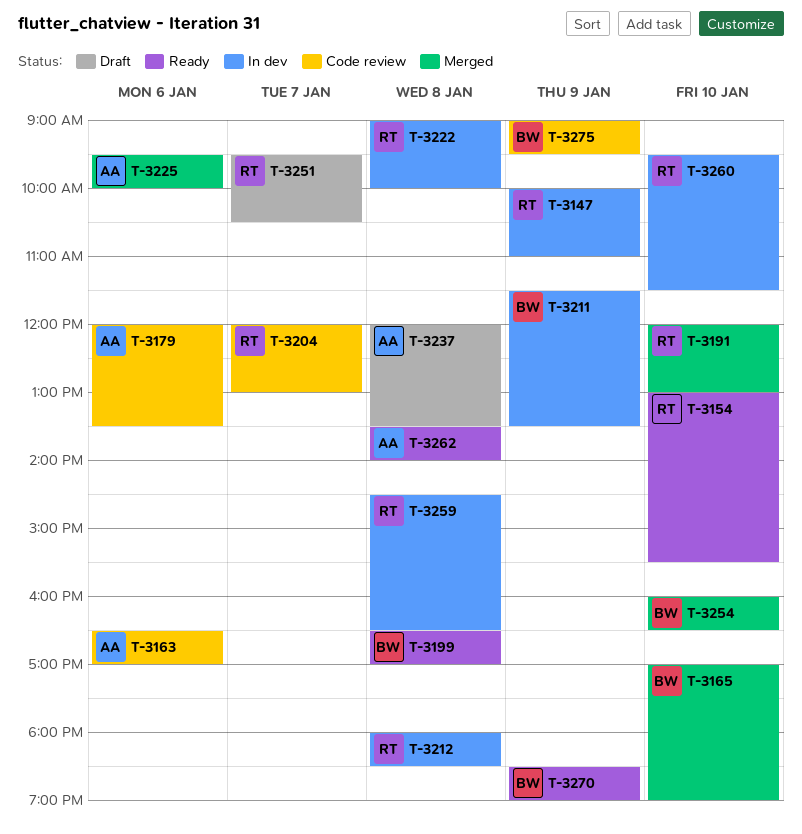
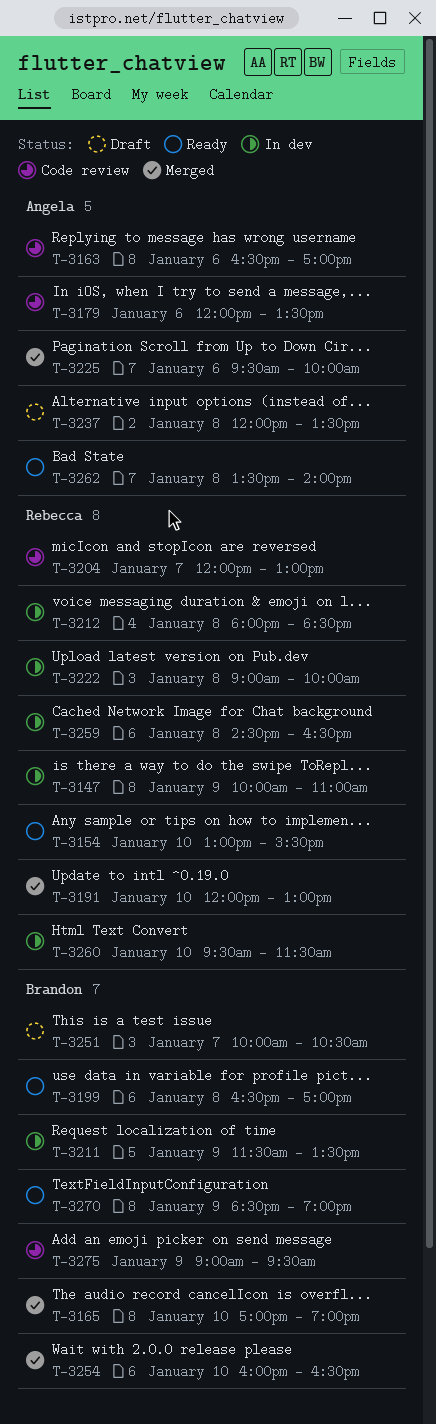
T-3251, owner: Rebecca -> Brandon
T-3251, begins: 09:30 -> 10:00

